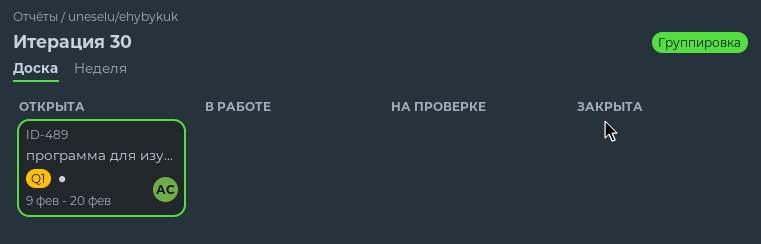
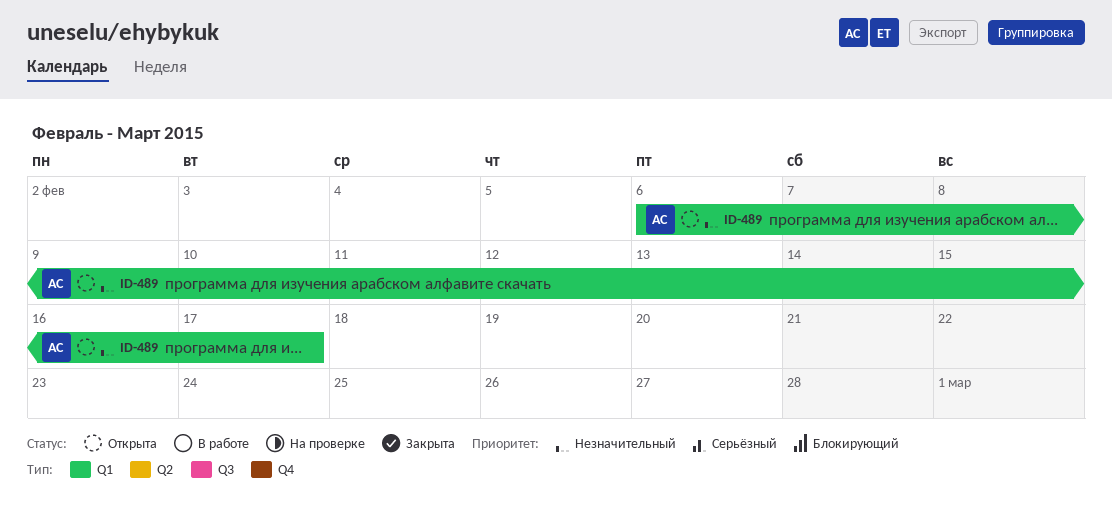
ID-489, start: Feb 9 -> Feb 6
ID-489, due: Feb 20 -> Feb 17

